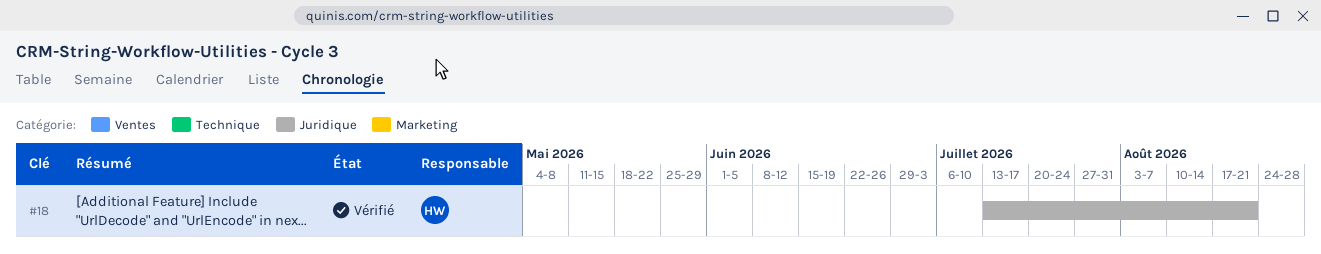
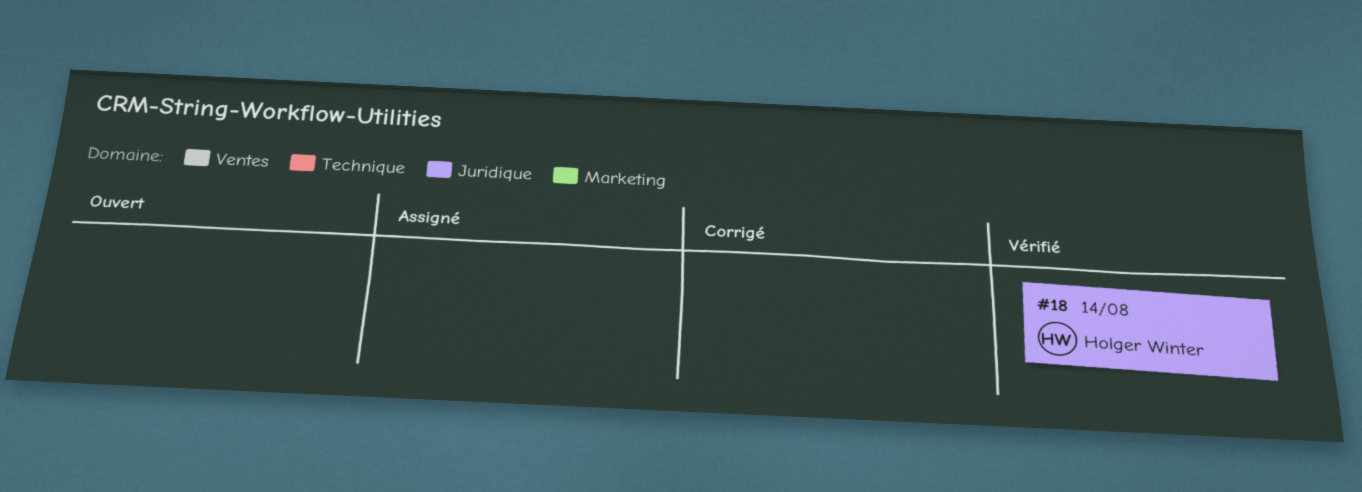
#18, due: Aug 21 -> Aug 14

